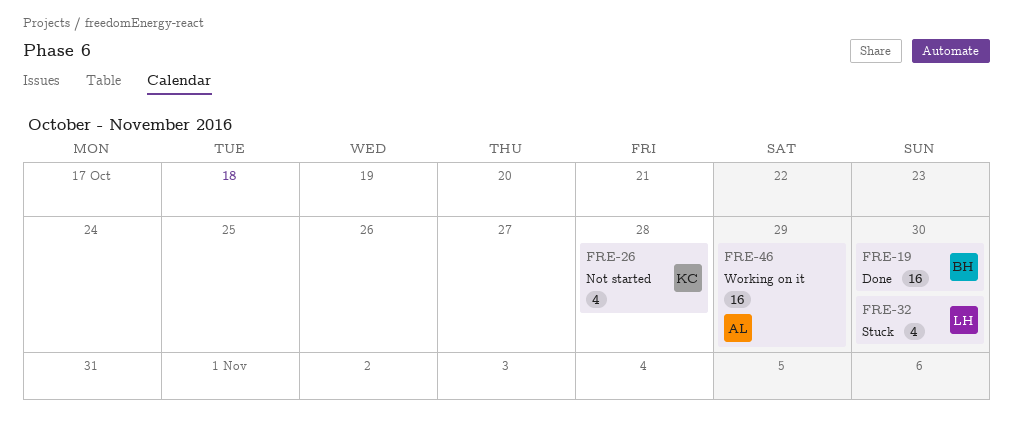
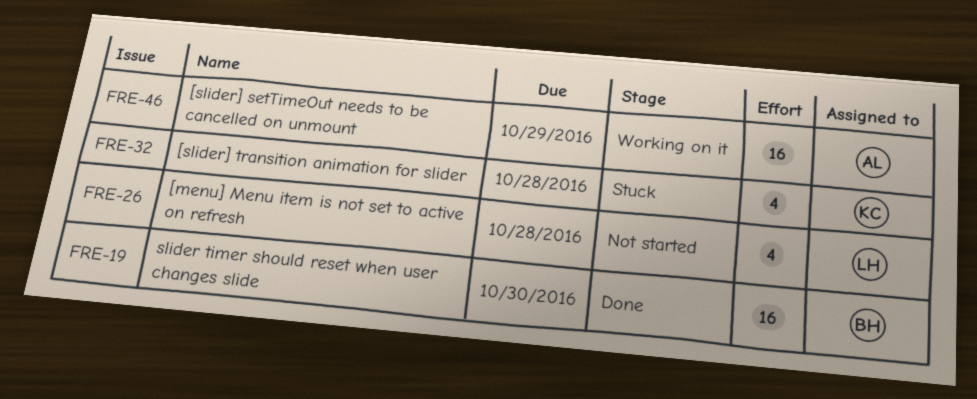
FRE-26, owner: KC -> LH
FRE-32, owner: LH -> KC
FRE-32, due: Oct 30 -> Oct 28

